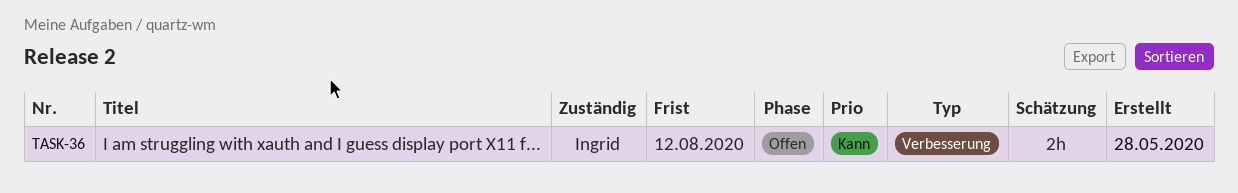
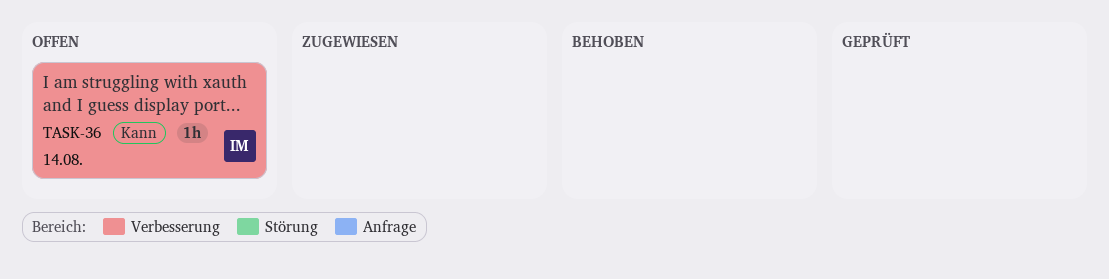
TASK-36, estimate: 2h -> 1h
TASK-36, due: Aug 12 -> Aug 14

